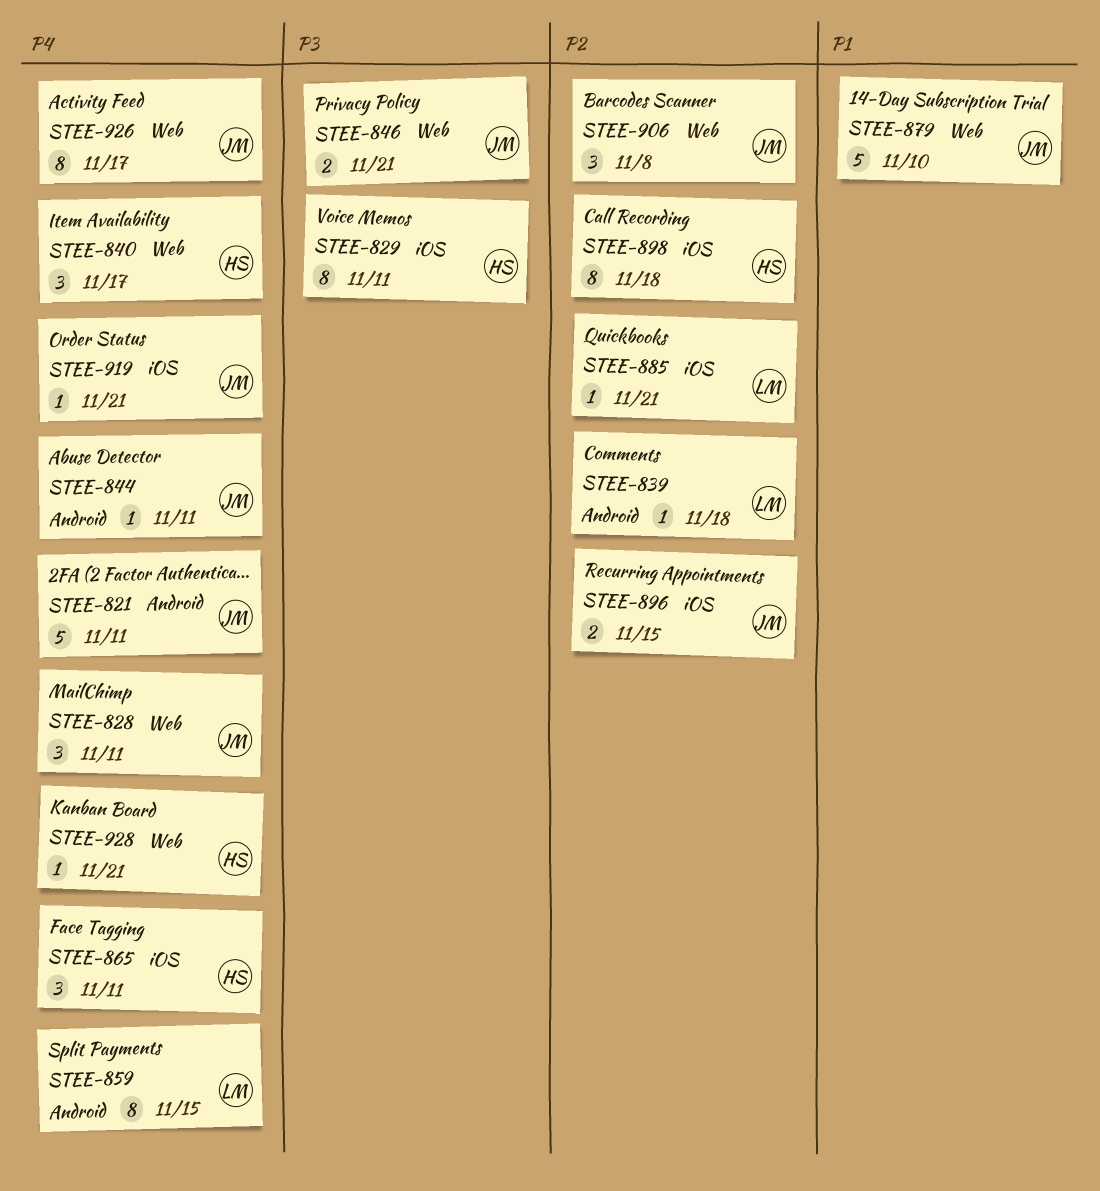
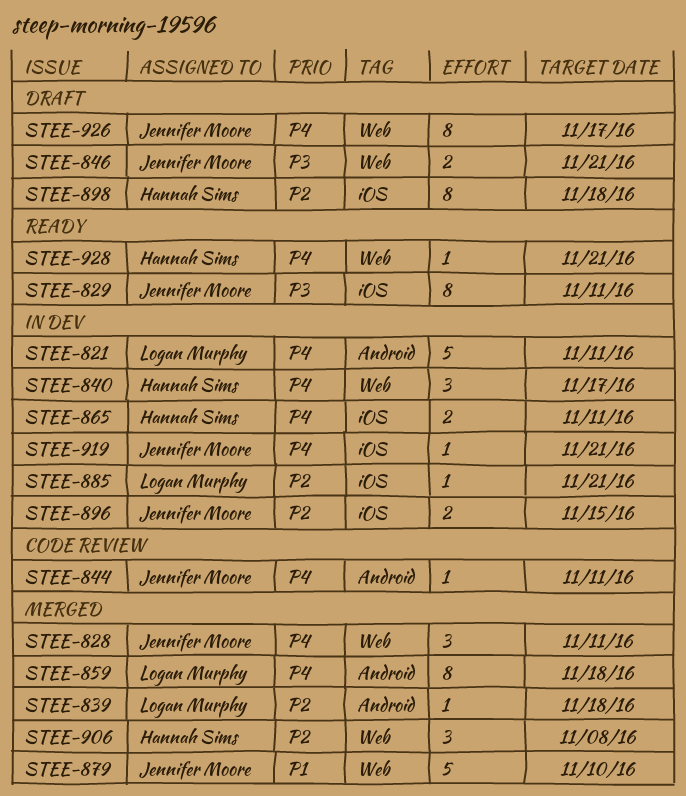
STEE-821, owner: Jennifer Moore -> Logan Murphy
STEE-829, owner: Hannah Sims -> Jennifer Moore
STEE-859, due: Nov 15 -> Nov 18
STEE-865, estimate: 3 -> 2
STEE-906, owner: Jennifer Moore -> Hannah Sims

